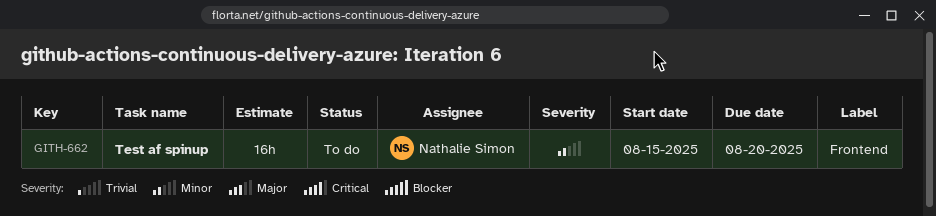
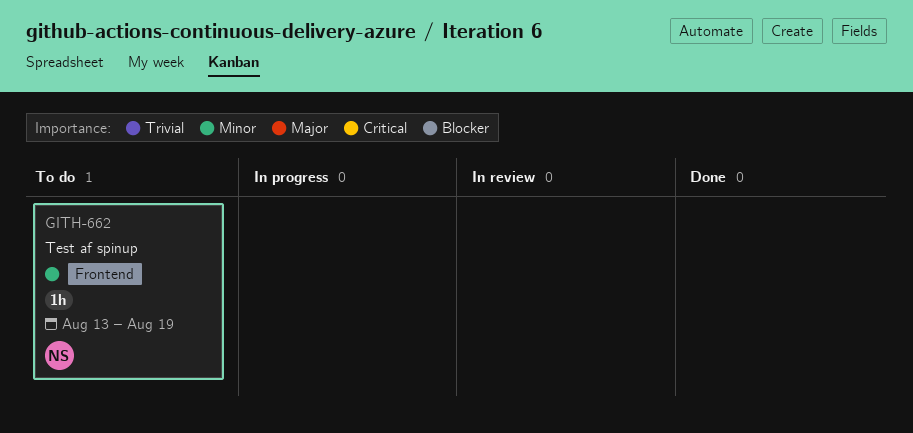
GITH-662, estimate: 16h -> 1h
GITH-662, start: Aug 15 -> Aug 13
GITH-662, due: Aug 20 -> Aug 19

